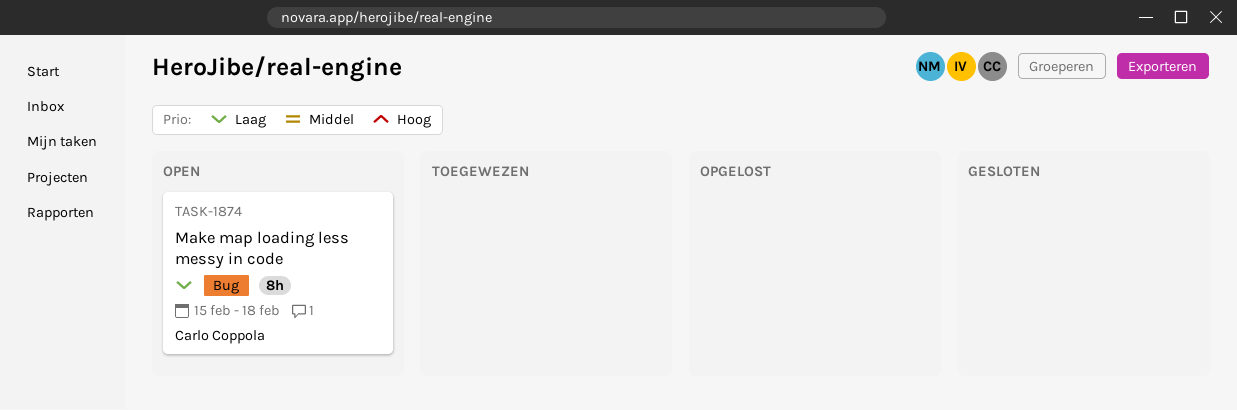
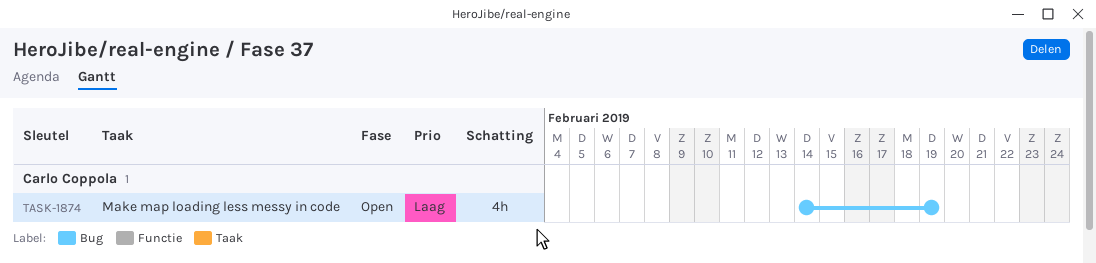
TASK-1874, estimate: 8h -> 4h
TASK-1874, start: Feb 15 -> Feb 14
TASK-1874, due: Feb 18 -> Feb 19

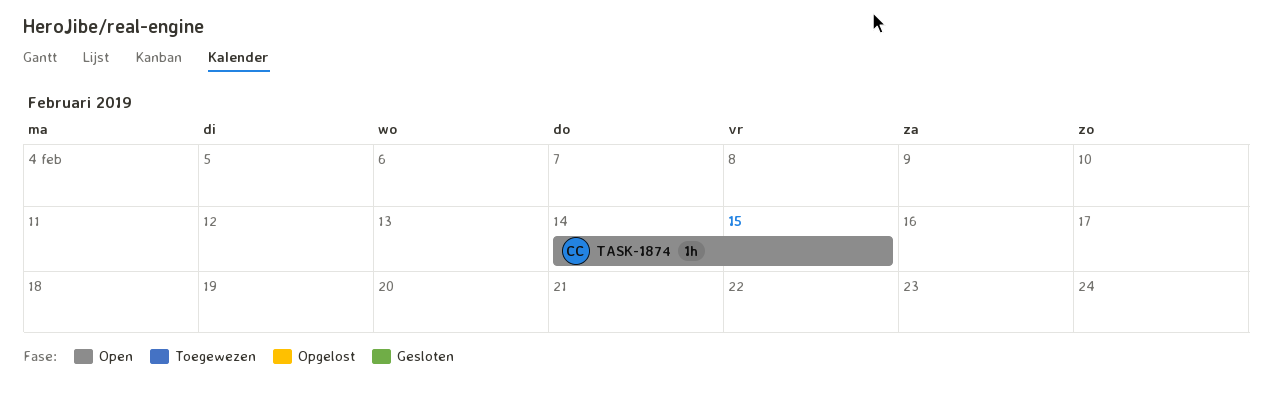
TASK-1874, estimate: 4h -> 1h
TASK-1874, due: Feb 19 -> Feb 15

